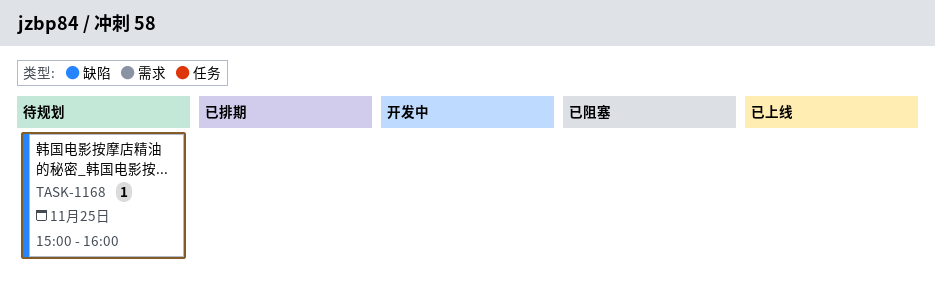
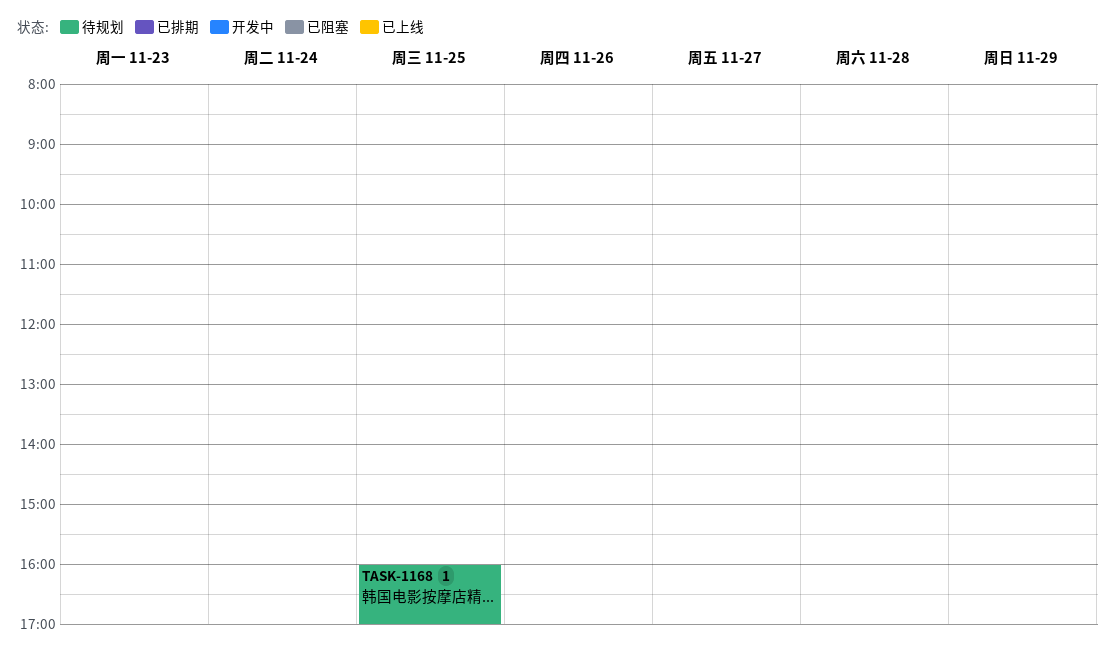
TASK-1168, begins: 15:00 -> 16:00
TASK-1168, ends: 16:00 -> 17:00

